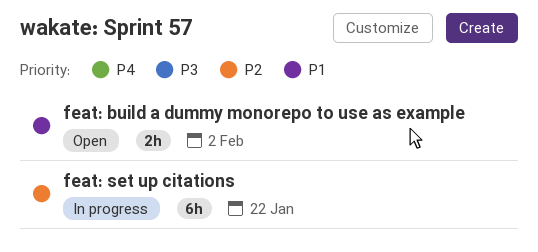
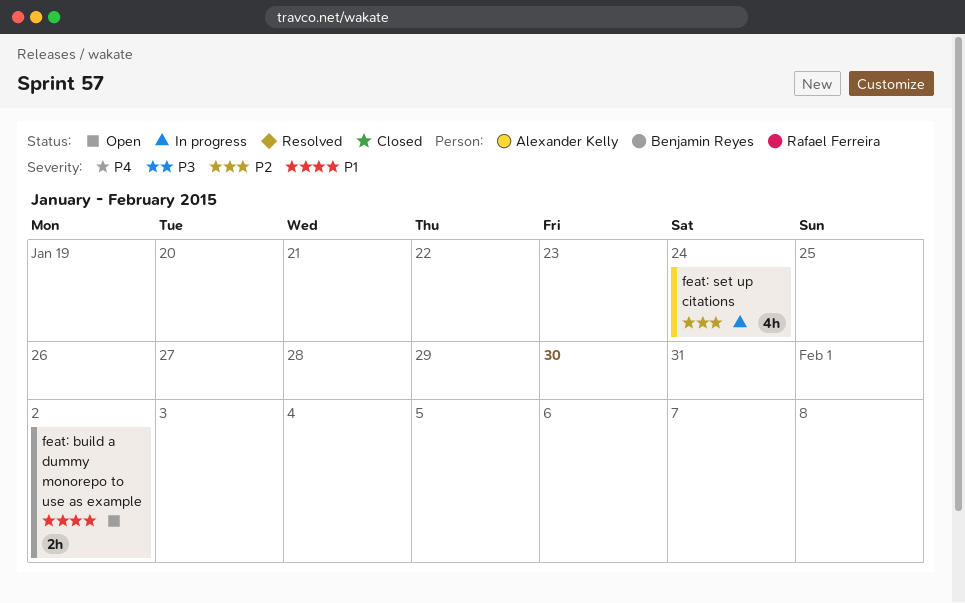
feat: set up citations, estimate: 6h -> 4h
feat: set up citations, due: Jan 22 -> Jan 24

